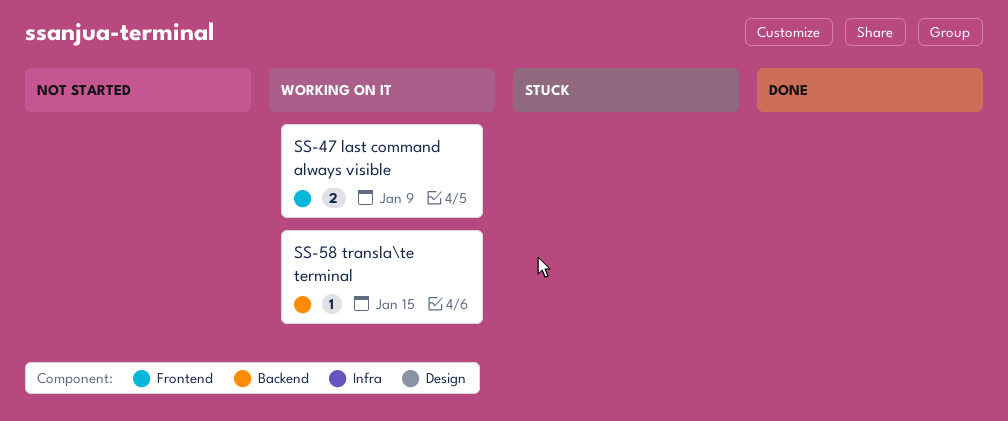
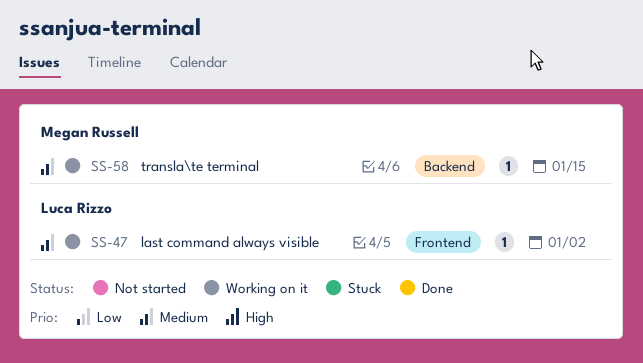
SS-47, estimate: 2 -> 1
SS-47, due: Jan 9 -> Jan 2

